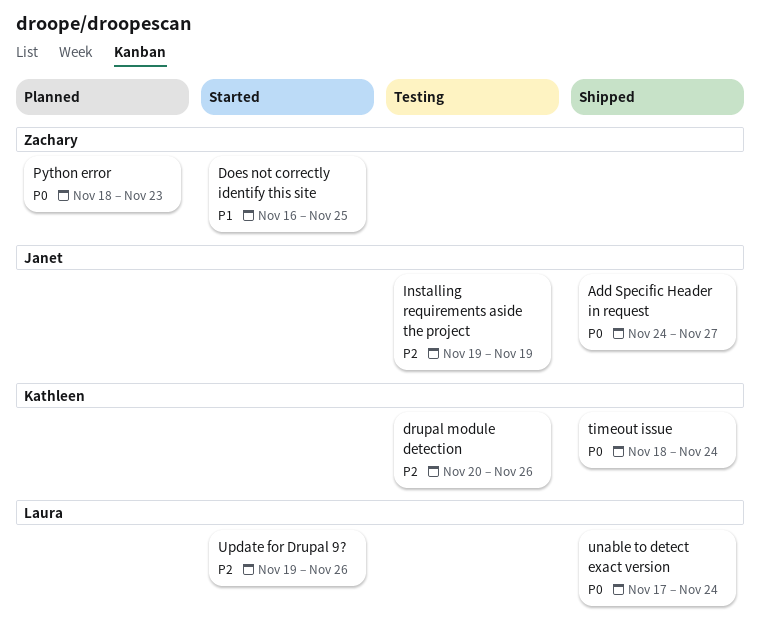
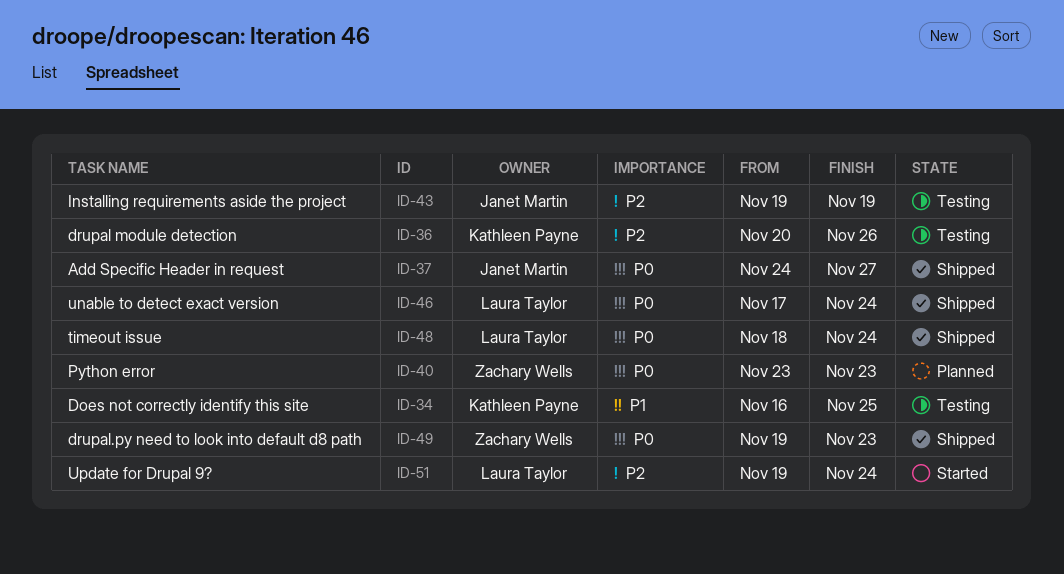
Does not correctly identify this site, status: Started -> Testing
Does not correctly identify this site, owner: Zachary Wells -> Kathleen Payne
drupal.py need to look into default d8 path: none -> present
Python error, start: Nov 18 -> Nov 23
timeout issue, owner: Kathleen Payne -> Laura Taylor
Update for Drupal 9?, due: Nov 26 -> Nov 24

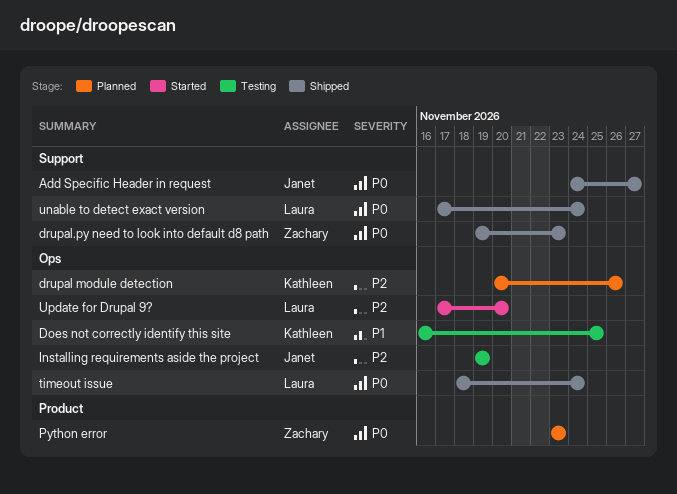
drupal module detection, status: Testing -> Planned
Update for Drupal 9?, start: Nov 19 -> Nov 17
Update for Drupal 9?, due: Nov 24 -> Nov 20

